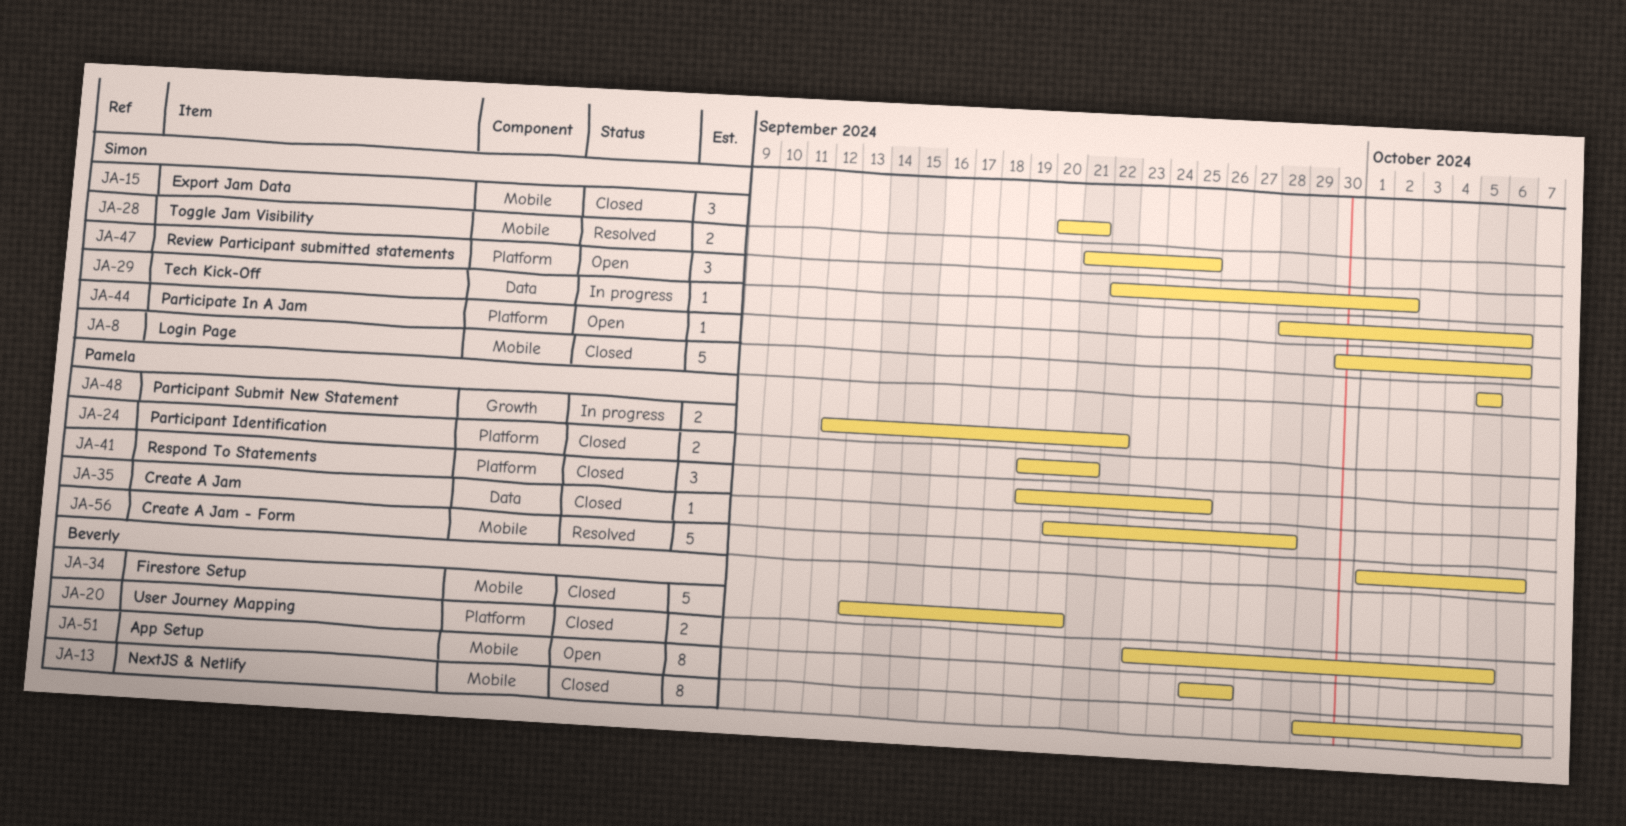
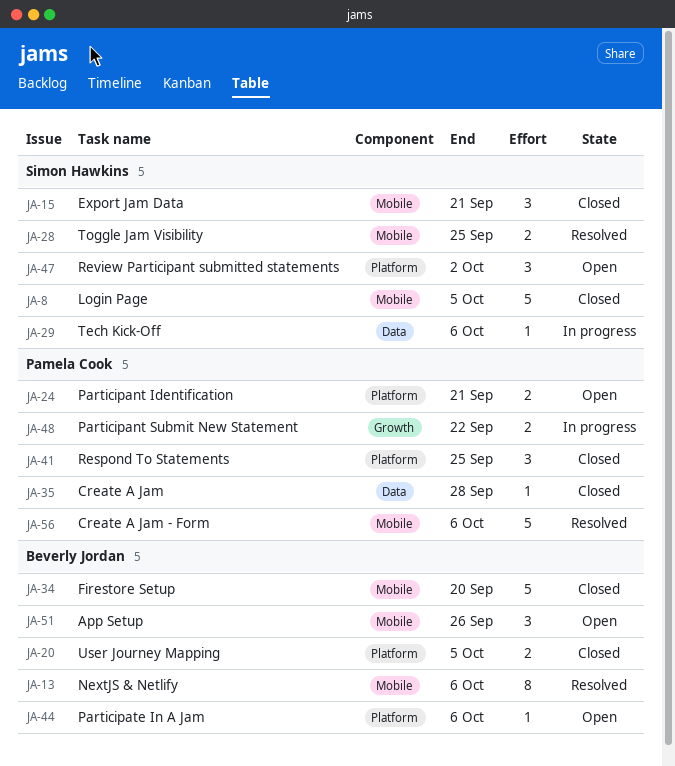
JA-13, status: Closed -> Resolved
JA-24, status: Closed -> Open
JA-44, owner: Simon Hawkins -> Beverly Jordan
JA-51, estimate: 8 -> 3

